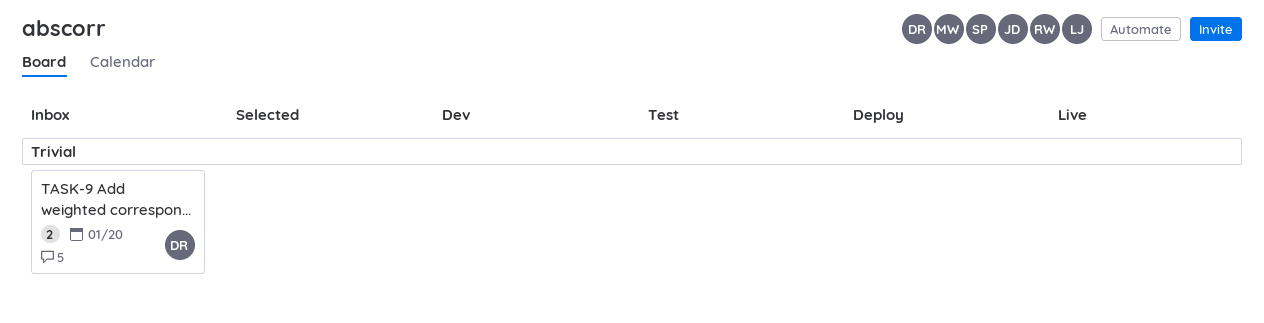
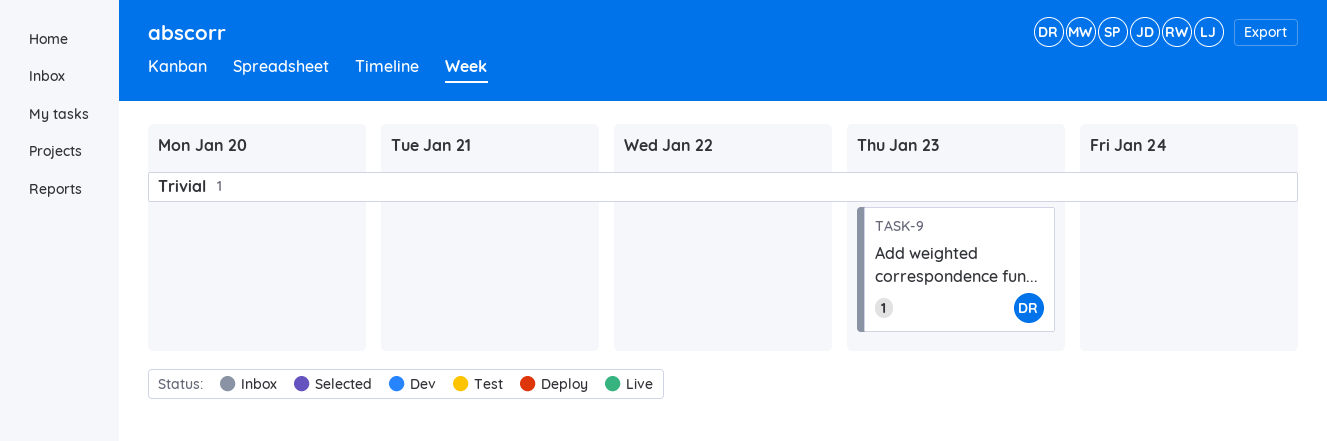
TASK-9, estimate: 2 -> 1
TASK-9, due: Jan 20 -> Jan 23

